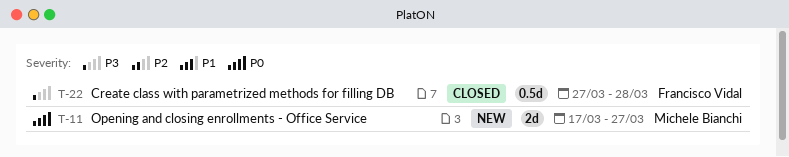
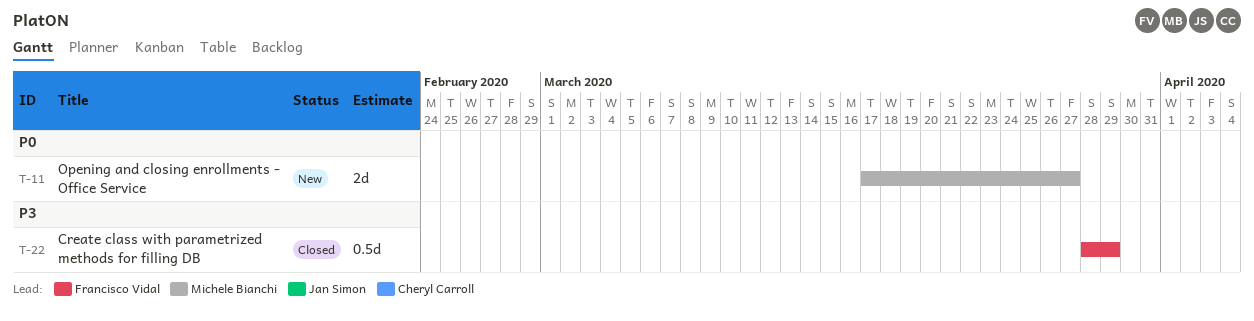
T-22, start: Mar 27 -> Mar 28
T-22, due: Mar 28 -> Mar 29

